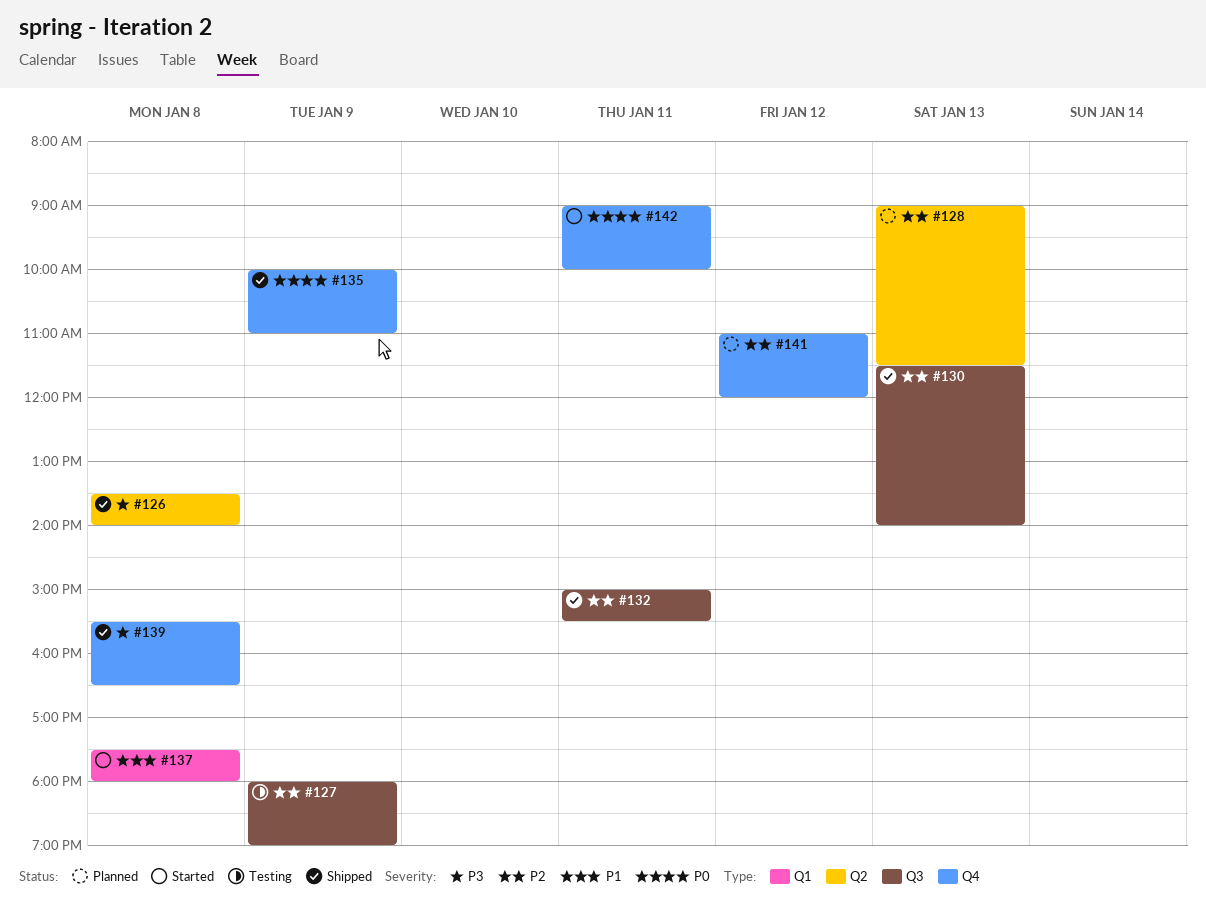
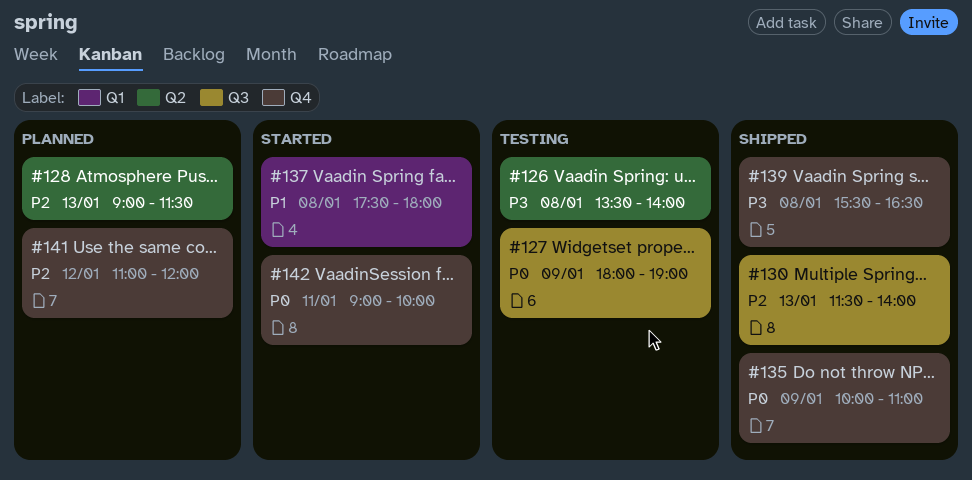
#126, status: Shipped -> Testing
#127, priority: P2 -> P0
#132: present -> none

